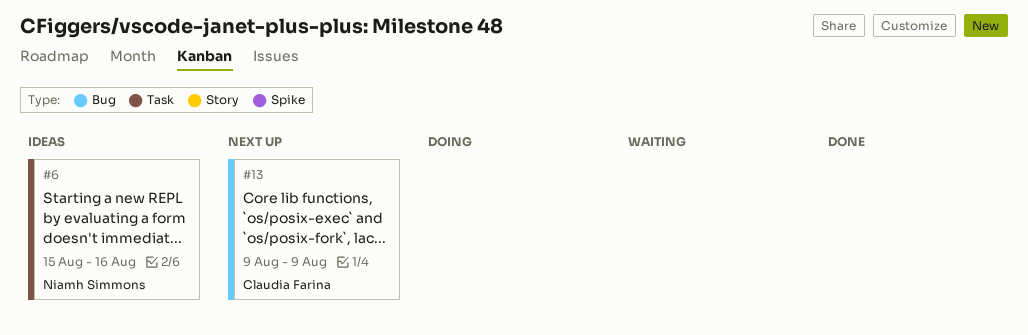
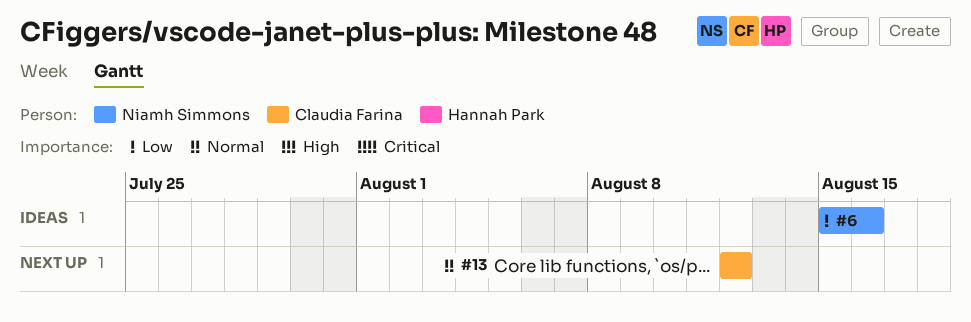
#13, start: Aug 9 -> Aug 12
#13, due: Aug 9 -> Aug 12

